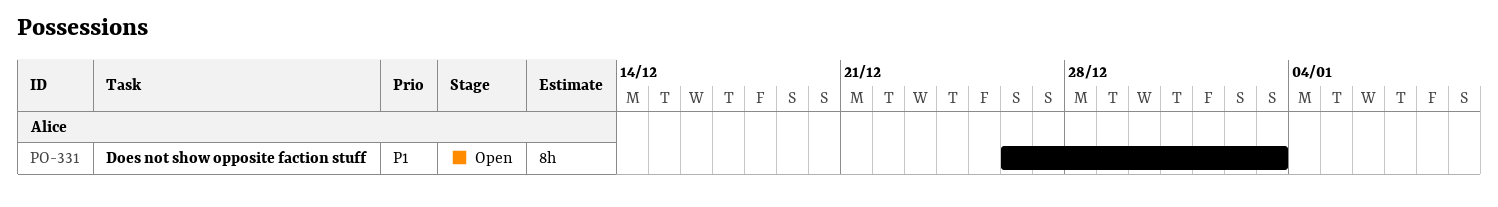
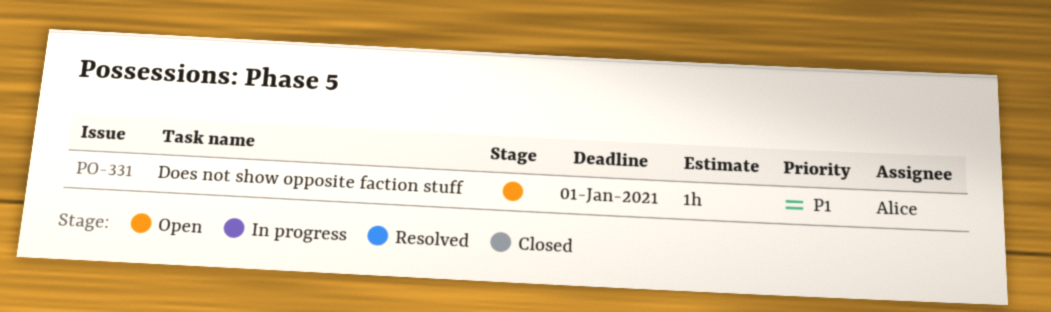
PO-331, estimate: 8h -> 1h
PO-331, due: Jan 3 -> Jan 1

